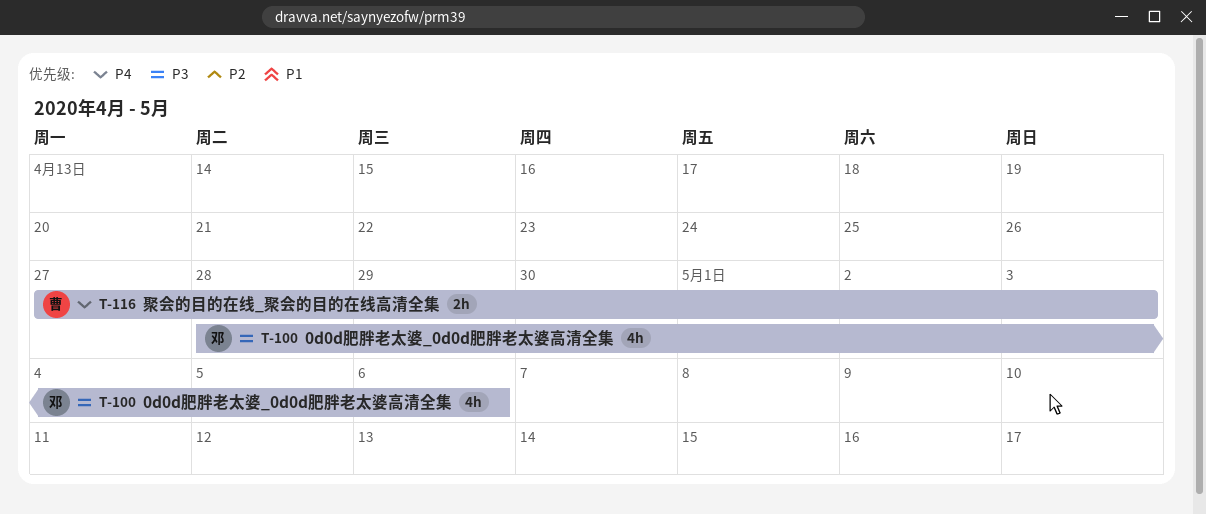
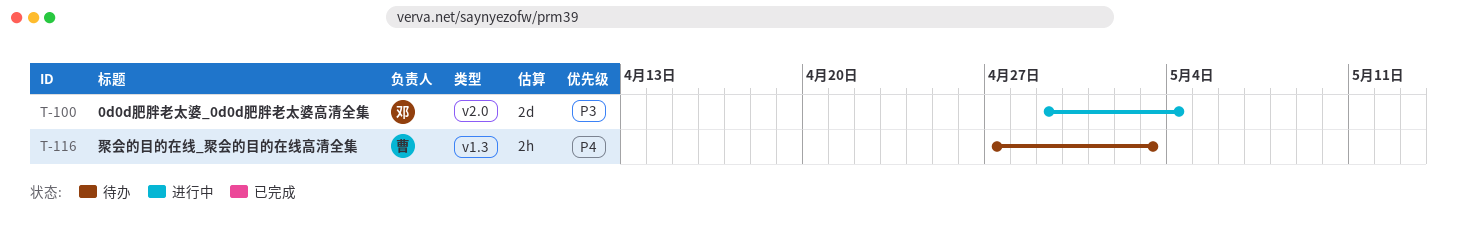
T-100, estimate: 4h -> 2d
T-100, start: Apr 28 -> Apr 29
T-100, due: May 6 -> May 4

